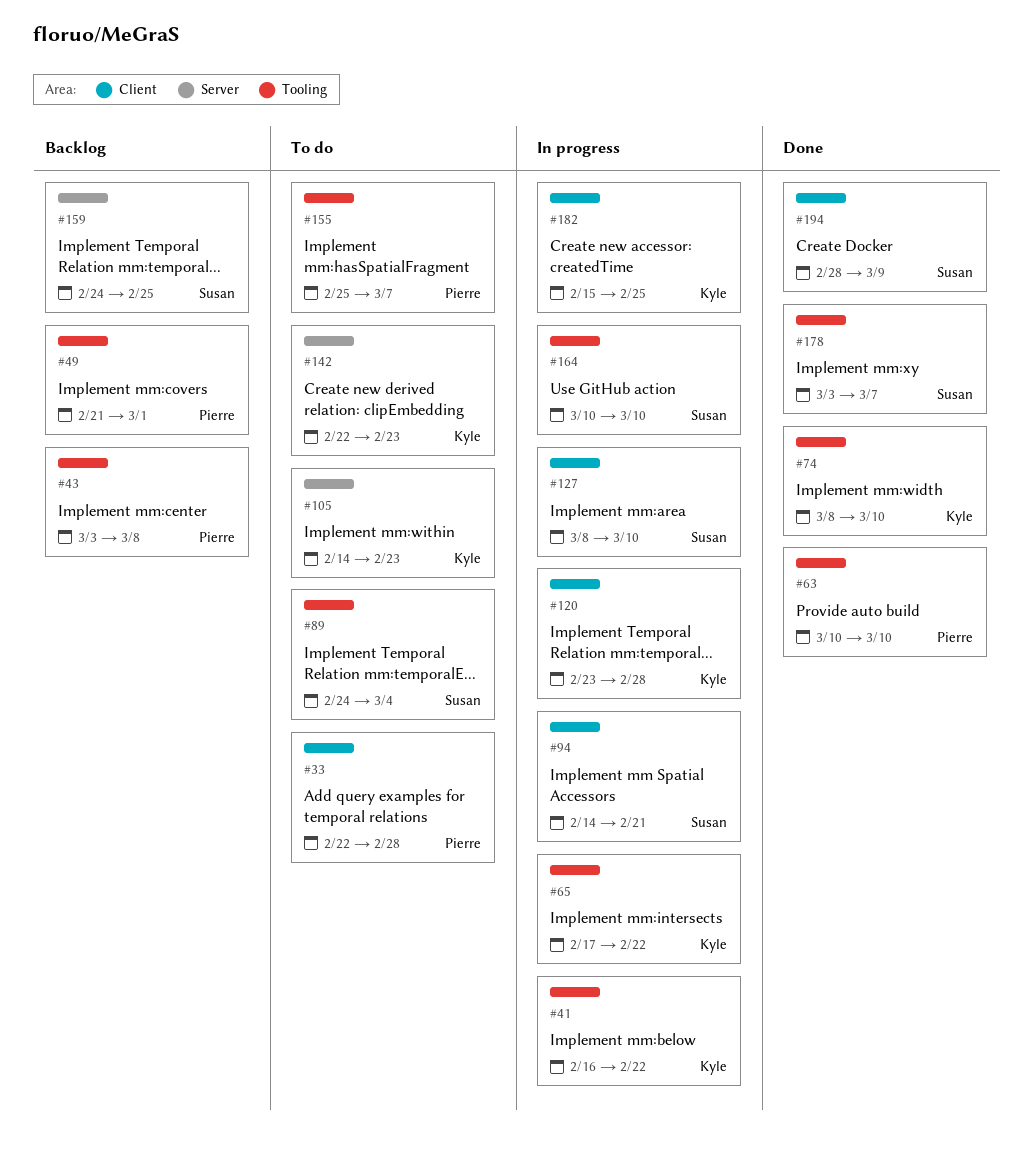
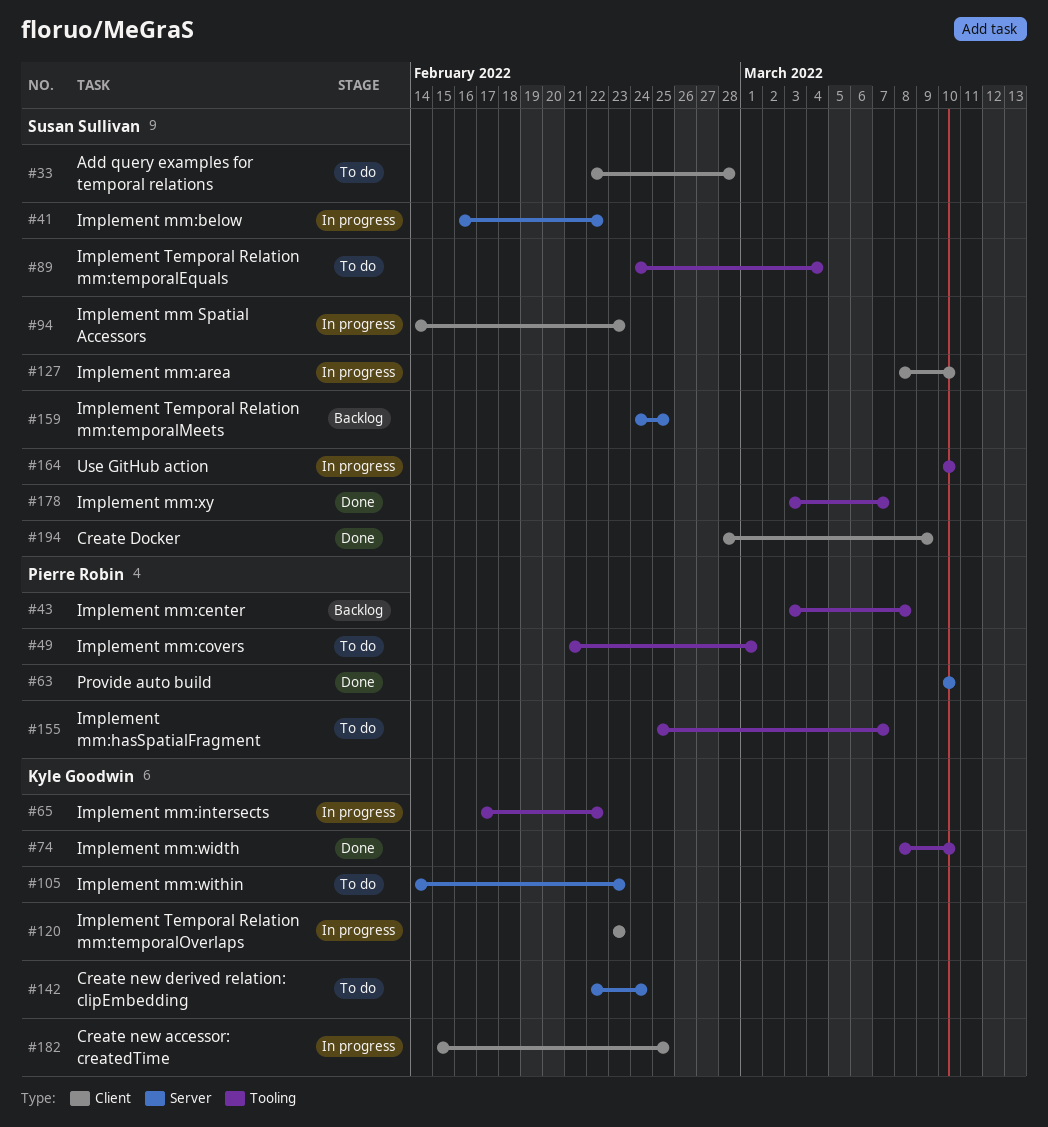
#33, owner: Pierre Robin -> Susan Sullivan
#41, owner: Kyle Goodwin -> Susan Sullivan
#41, label: Tooling -> Server
#49, status: Backlog -> To do
#63, label: Tooling -> Server
#94, due: Feb 21 -> Feb 23
#120, due: Feb 28 -> Feb 23
#142, due: Feb 23 -> Feb 24

